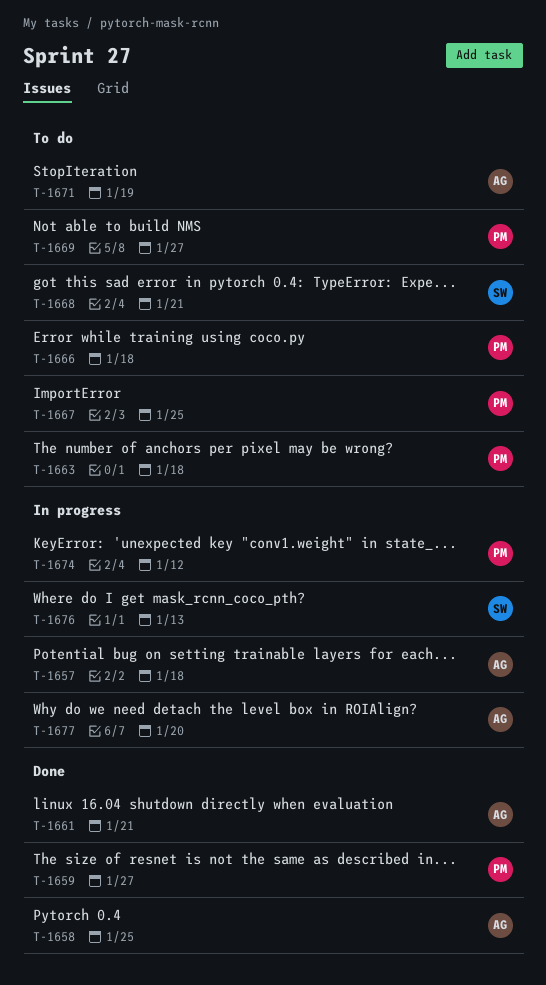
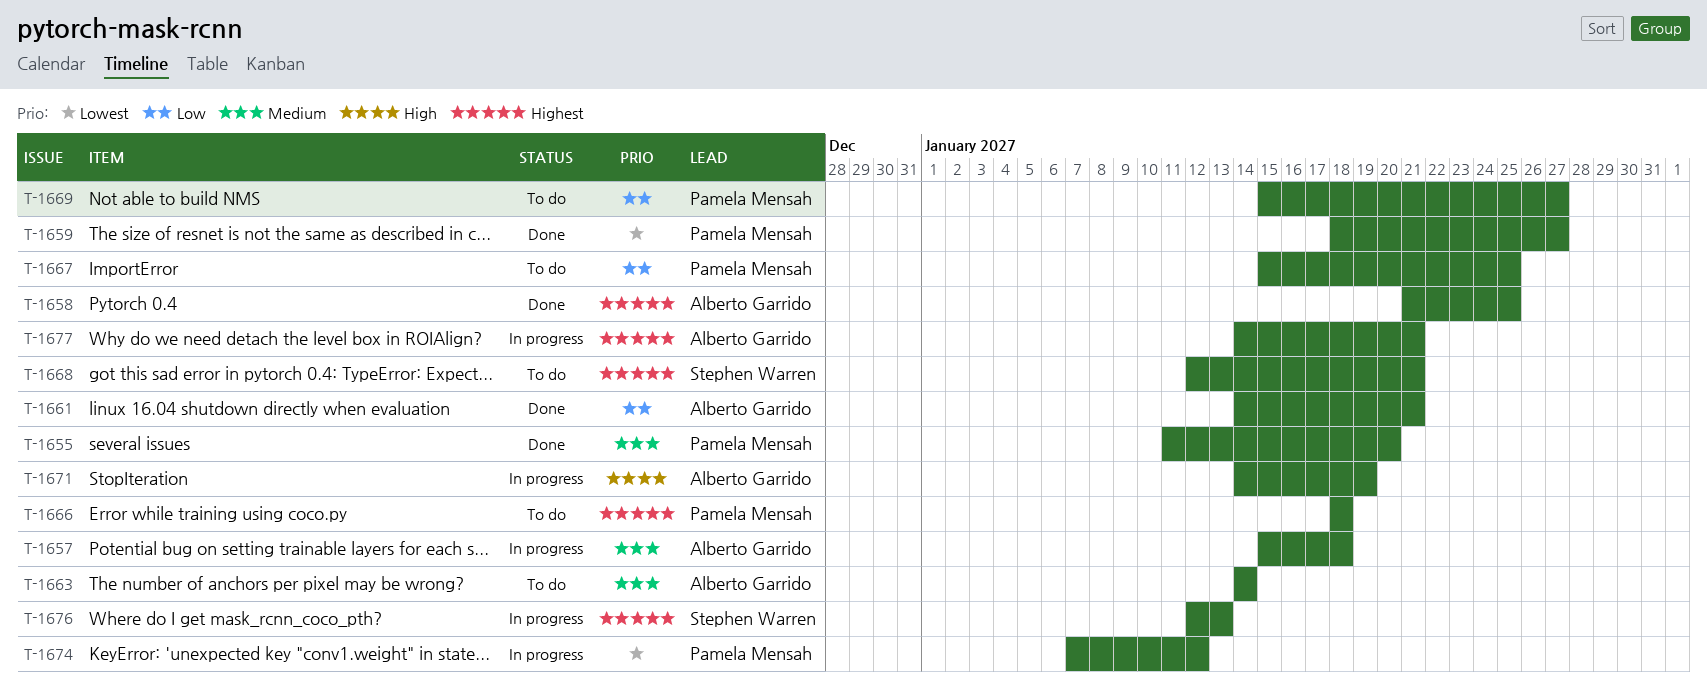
T-1655: none -> present
T-1663, owner: Pamela Mensah -> Alberto Garrido
T-1663, due: Jan 18 -> Jan 14
T-1671, status: To do -> In progress
T-1677, due: Jan 20 -> Jan 21

